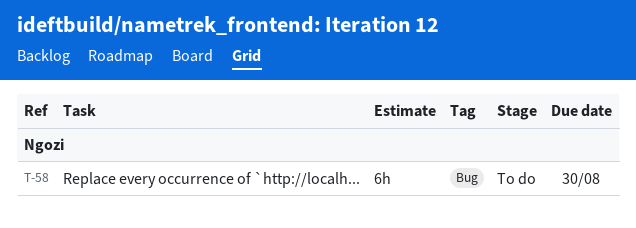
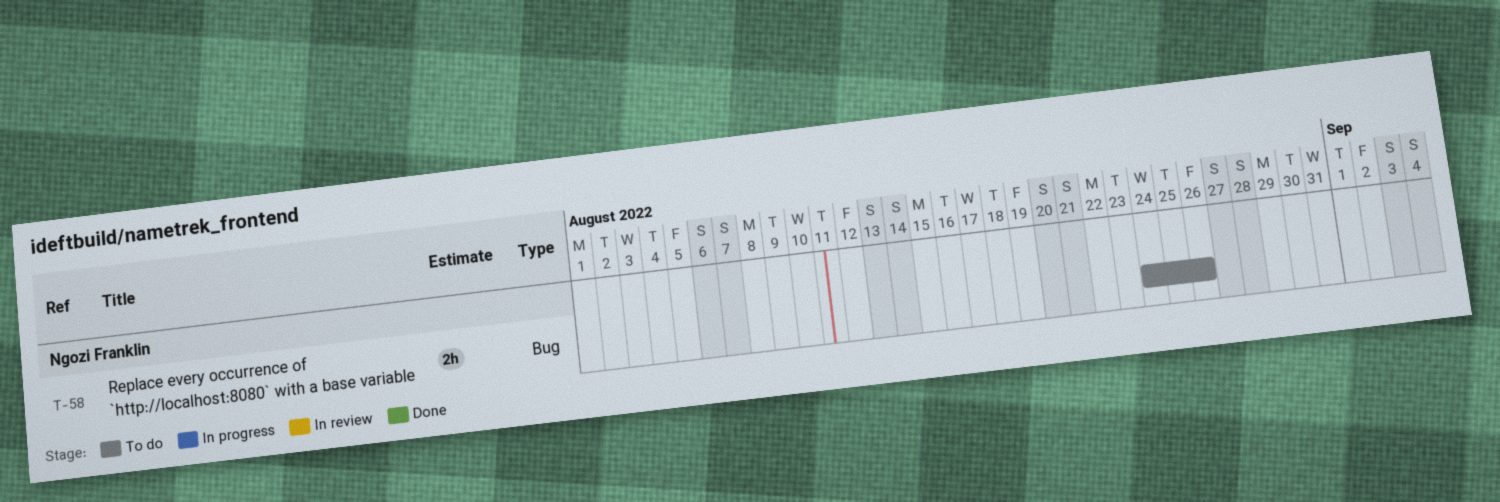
T-58, estimate: 6h -> 2h
T-58, due: Aug 30 -> Aug 26

